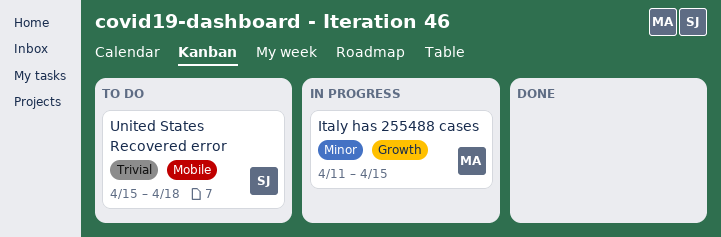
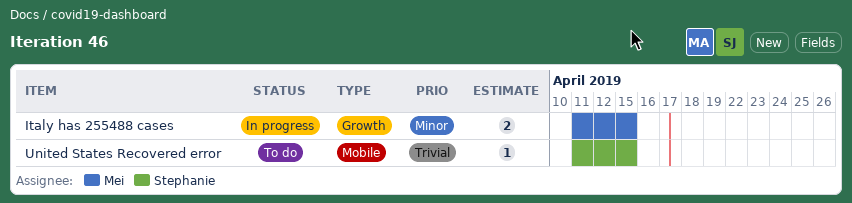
United States Recovered error, start: Apr 15 -> Apr 11
United States Recovered error, due: Apr 18 -> Apr 15

